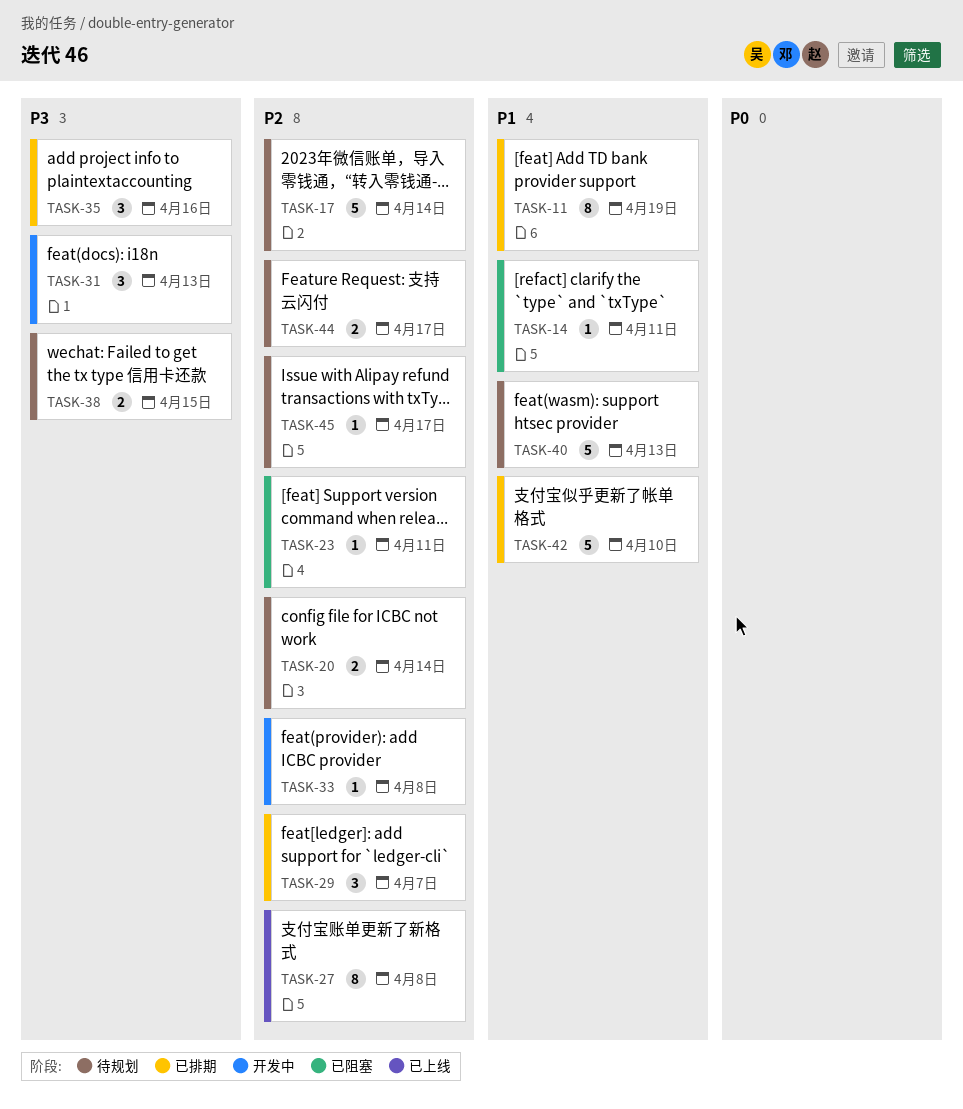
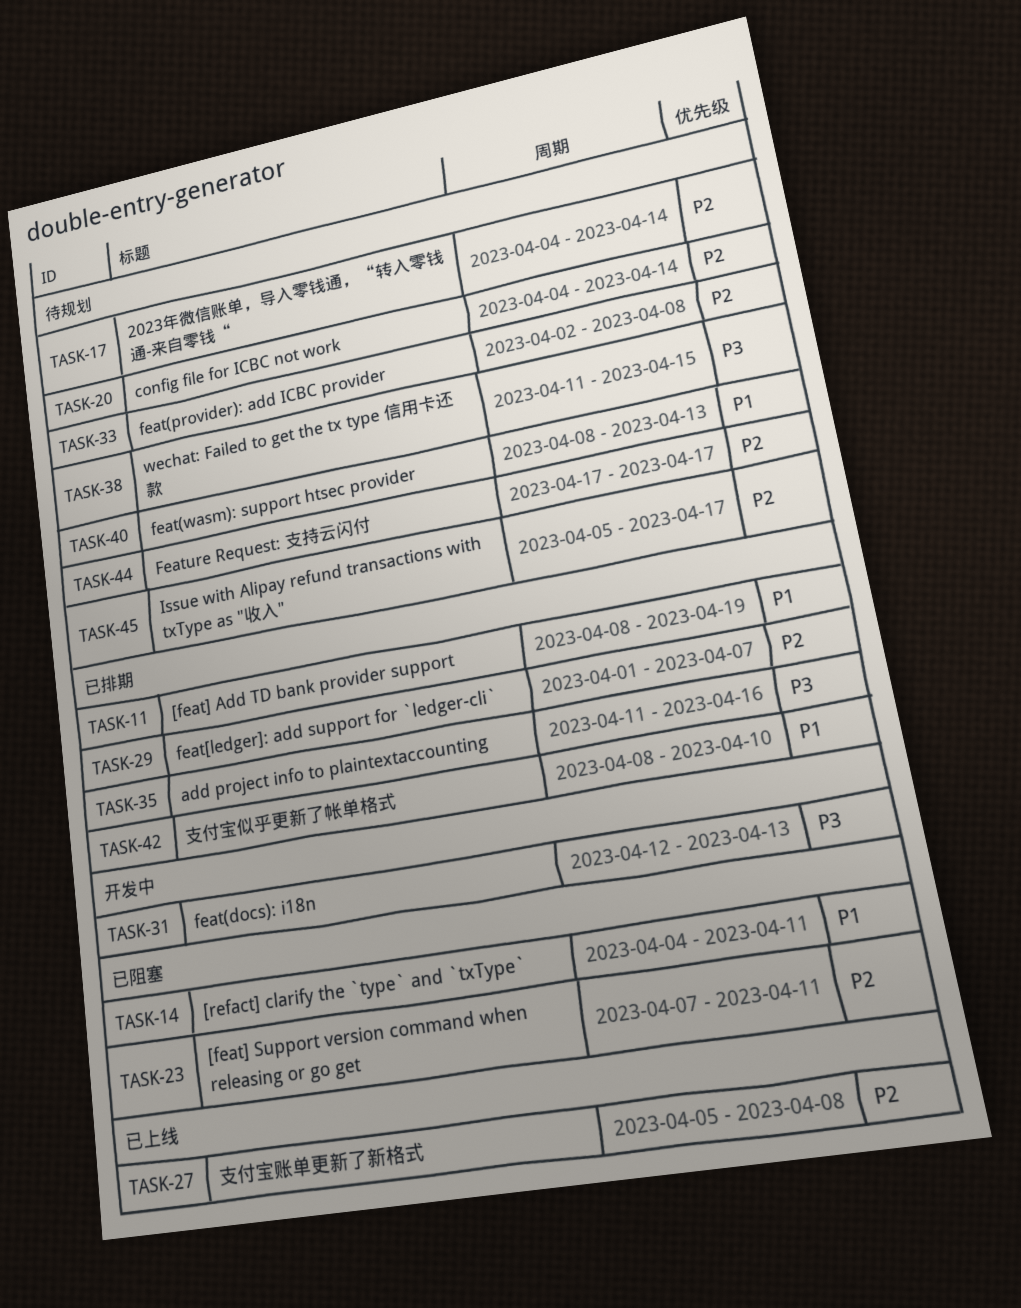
TASK-33, status: 开发中 -> 待规划

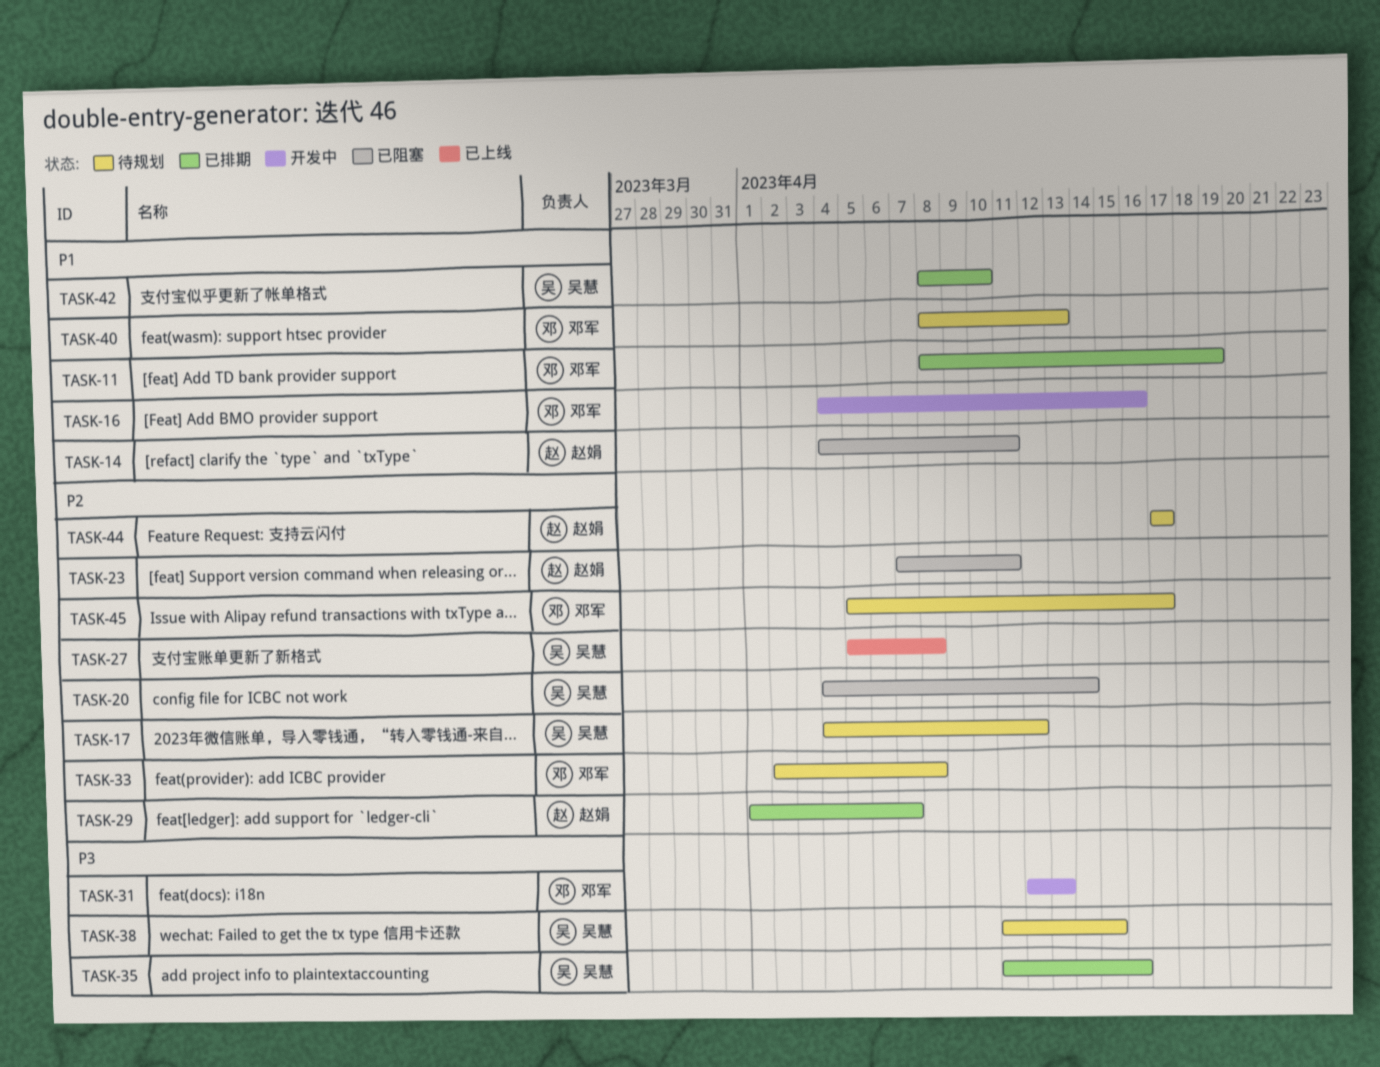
TASK-16: none -> present
TASK-17, due: Apr 14 -> Apr 12
TASK-20, status: 待规划 -> 已阻塞

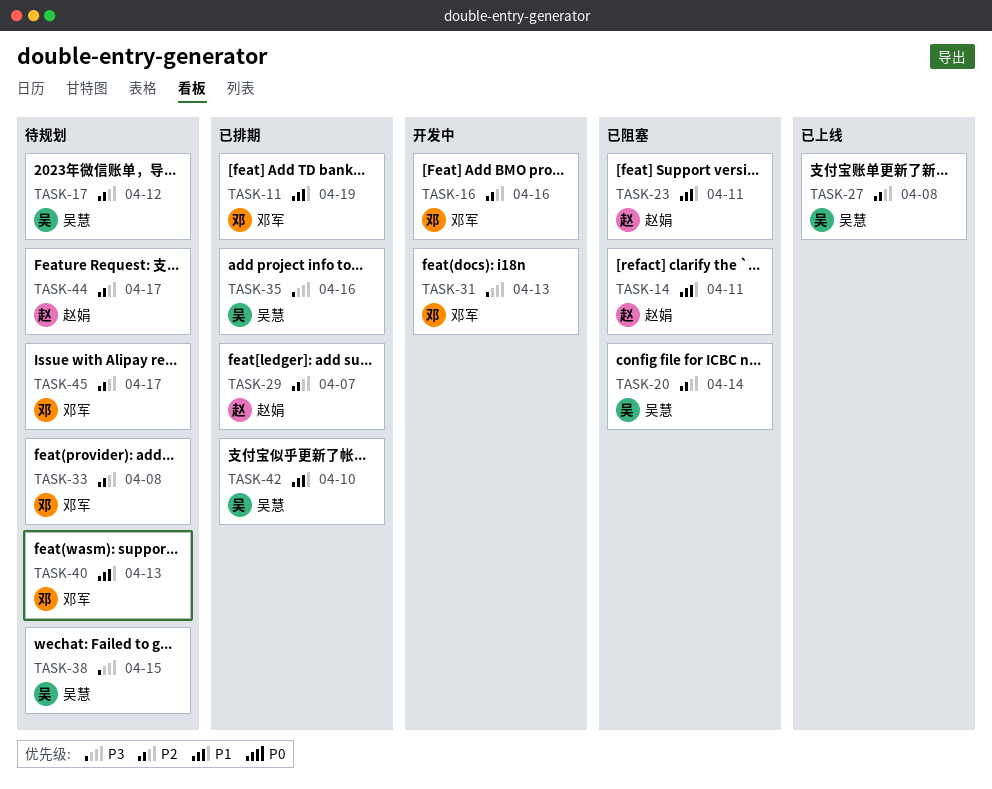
TASK-16, priority: P1 -> P2
TASK-23, priority: P2 -> P1

